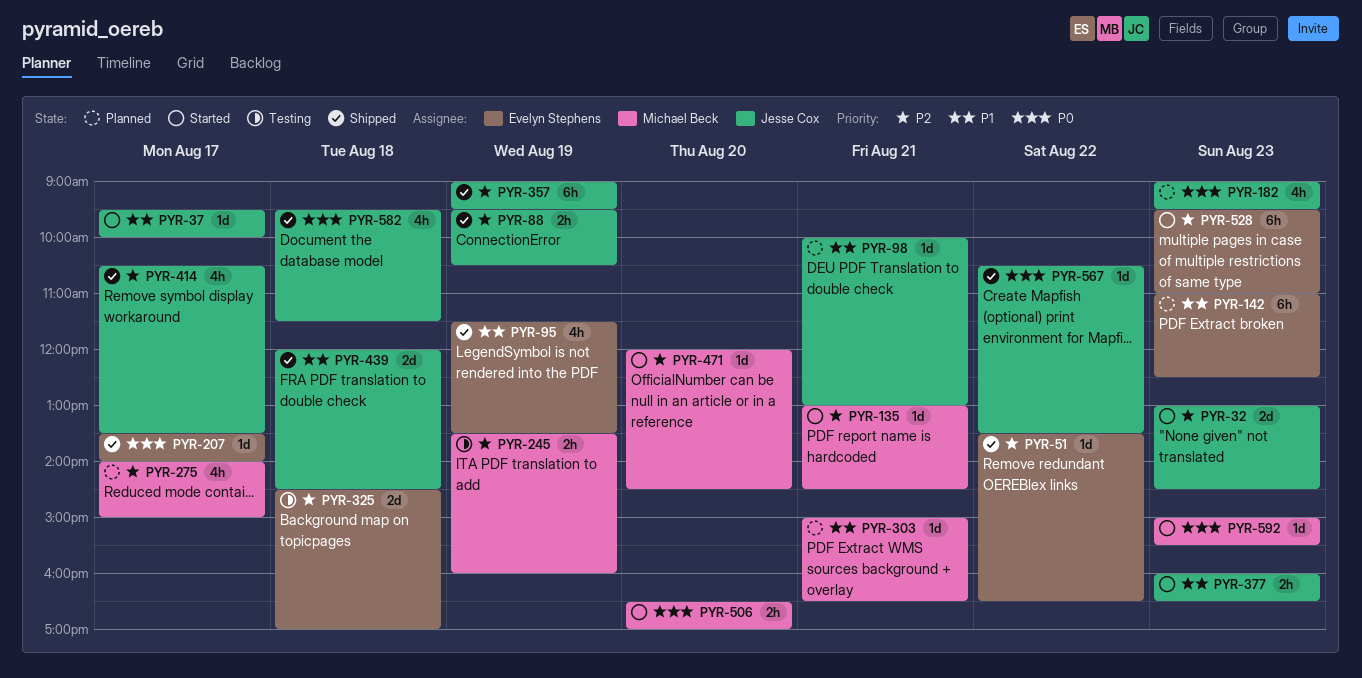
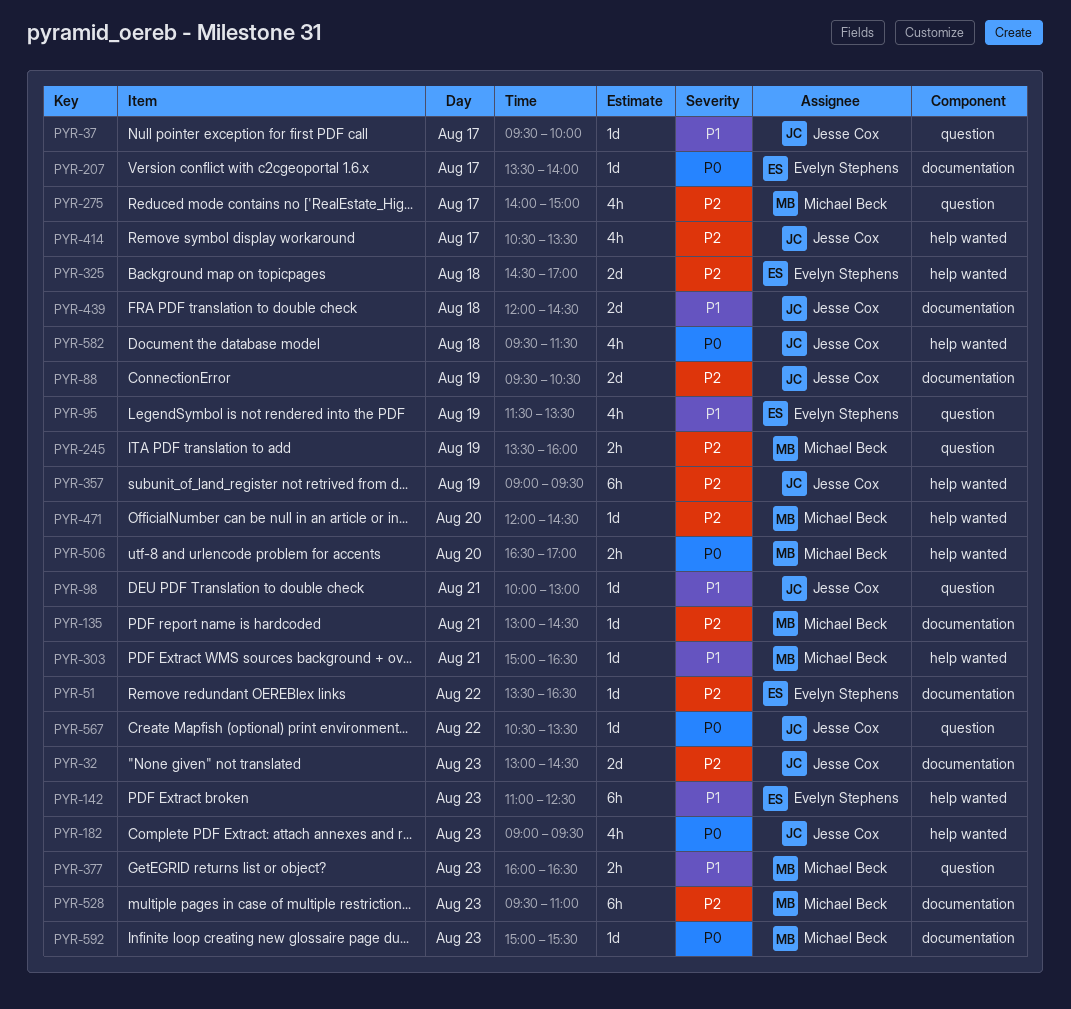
PYR-88, estimate: 2h -> 2d
PYR-377, owner: Jesse Cox -> Michael Beck
PYR-528, owner: Evelyn Stephens -> Michael Beck

